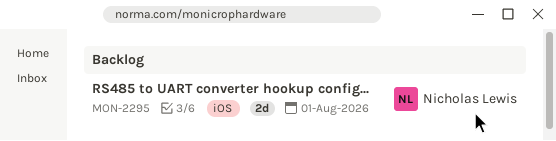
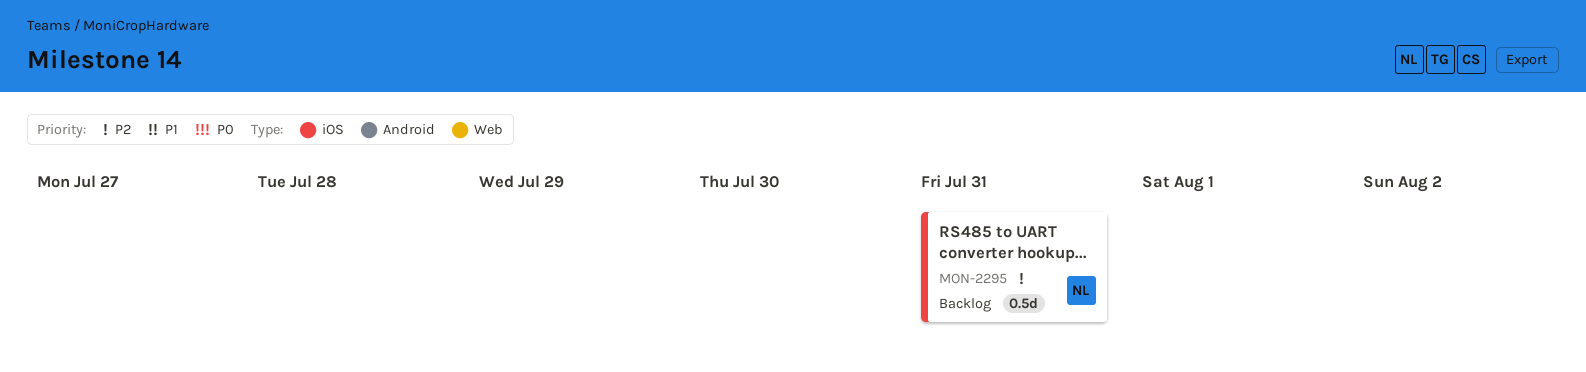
MON-2295, estimate: 2d -> 0.5d
MON-2295, due: Aug 1 -> Jul 31

